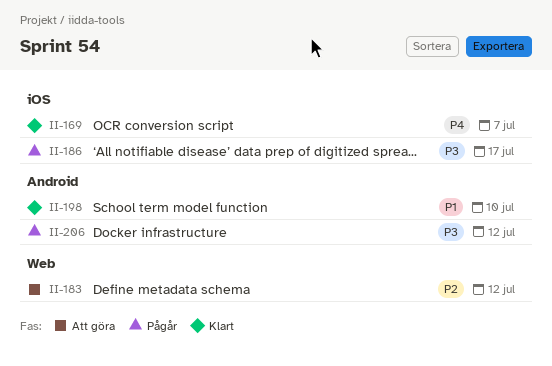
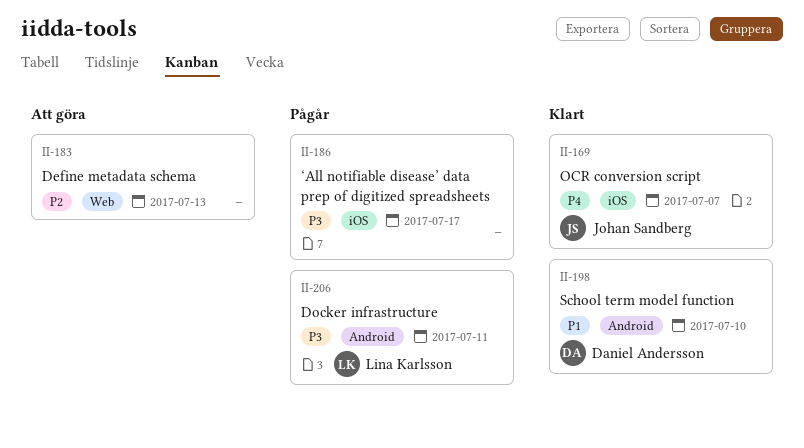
II-183, due: Jul 12 -> Jul 13
II-206, due: Jul 12 -> Jul 11

